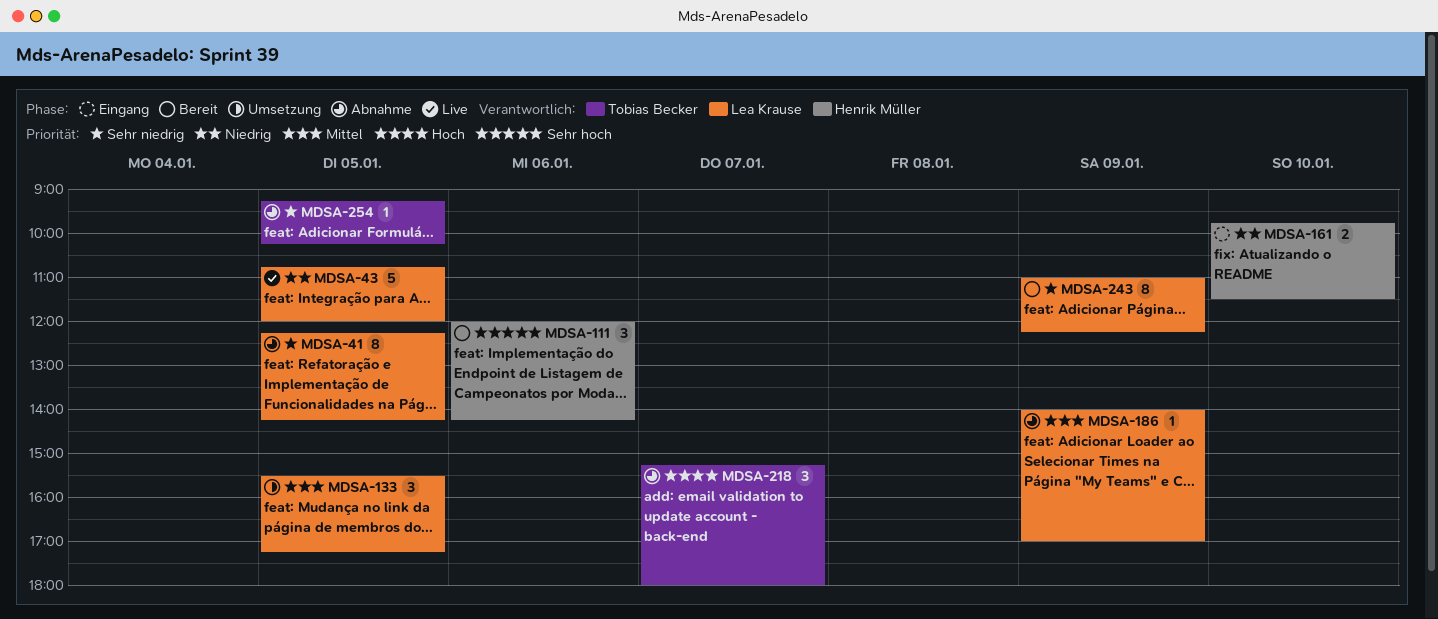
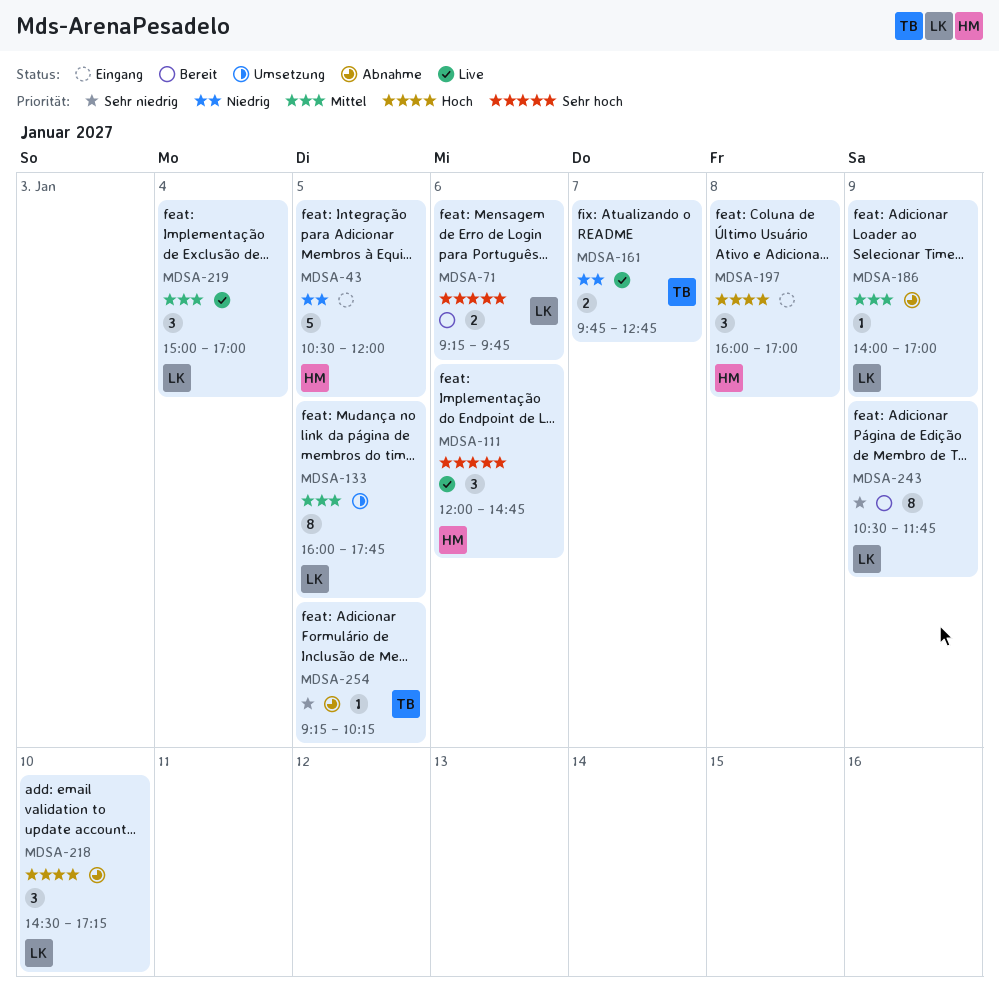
MDSA-41: present -> none
MDSA-43, status: Live -> Eingang
MDSA-43, owner: Lea Krause -> Henrik Müller
MDSA-43, begins: 10:45 -> 10:30
MDSA-71: none -> present
MDSA-111, status: Bereit -> Live
MDSA-111, ends: 14:15 -> 14:45
MDSA-133, estimate: 3 -> 8
MDSA-133, begins: 15:30 -> 16:00
MDSA-133, ends: 17:15 -> 17:45
MDSA-161, status: Eingang -> Live
MDSA-161, owner: Henrik Müller -> Tobias Becker
MDSA-161, day: Jan 10 -> Jan 7
MDSA-161, ends: 11:30 -> 12:45
MDSA-197: none -> present
MDSA-218, owner: Tobias Becker -> Lea Krause
MDSA-218, day: Jan 7 -> Jan 10
MDSA-218, begins: 15:15 -> 14:30
MDSA-218, ends: 18:00 -> 17:15
MDSA-219: none -> present
MDSA-243, begins: 11:00 -> 10:30
MDSA-243, ends: 12:15 -> 11:45

